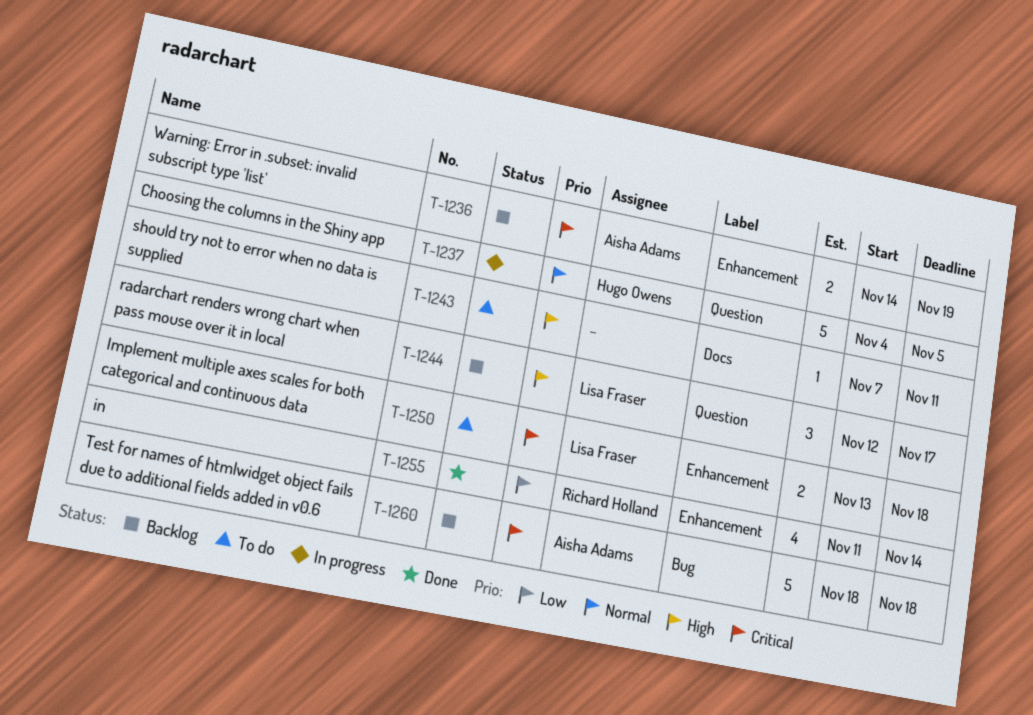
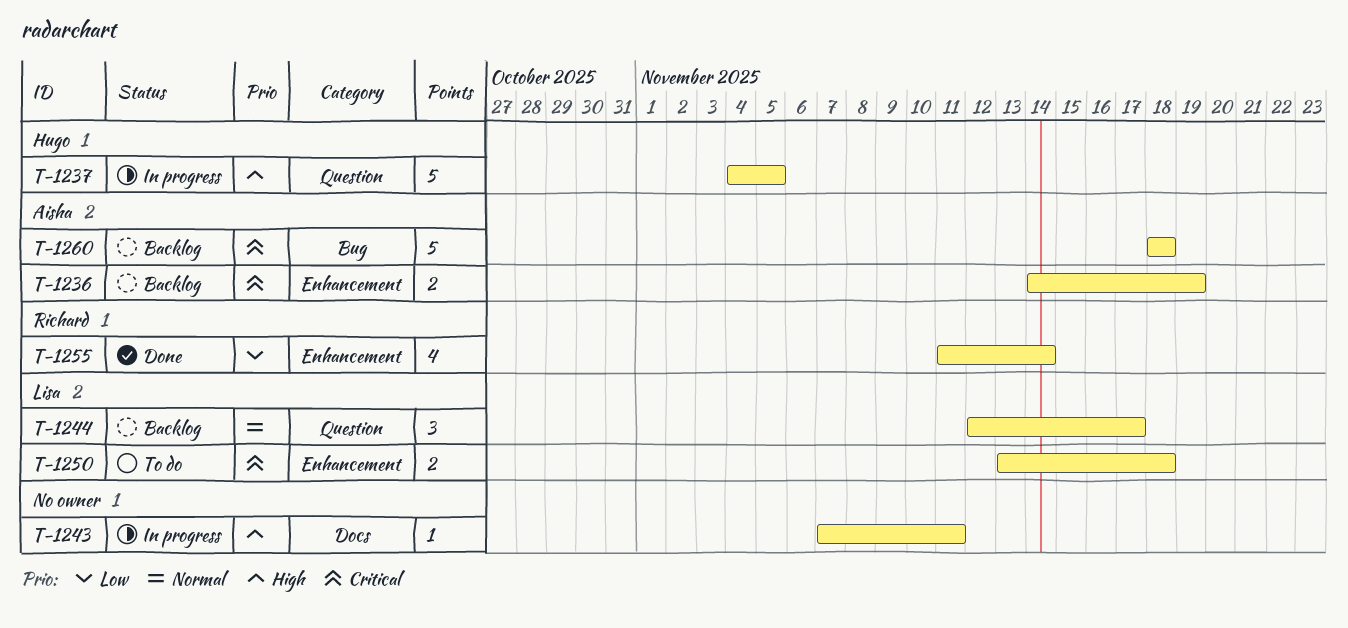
T-1237, priority: Normal -> High
T-1243, status: To do -> In progress
T-1244, priority: High -> Normal

